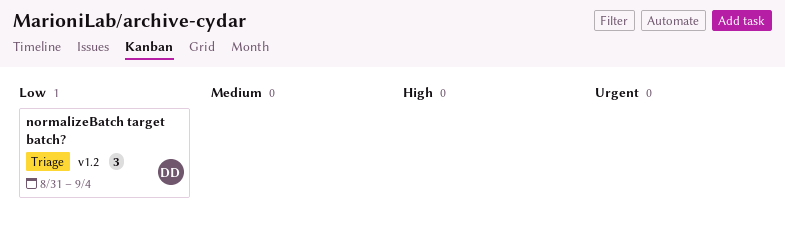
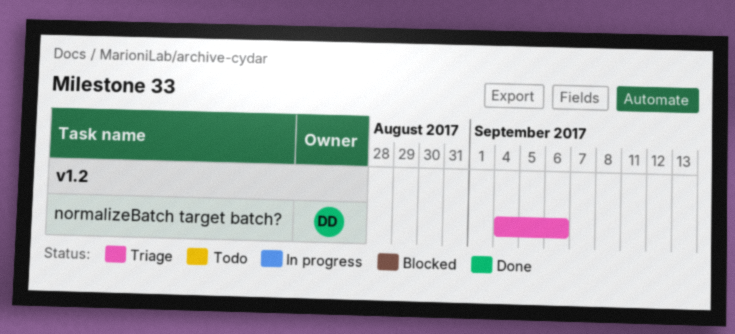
normalizeBatch target batch?, start: Aug 31 -> Sep 4
normalizeBatch target batch?, due: Sep 4 -> Sep 6

